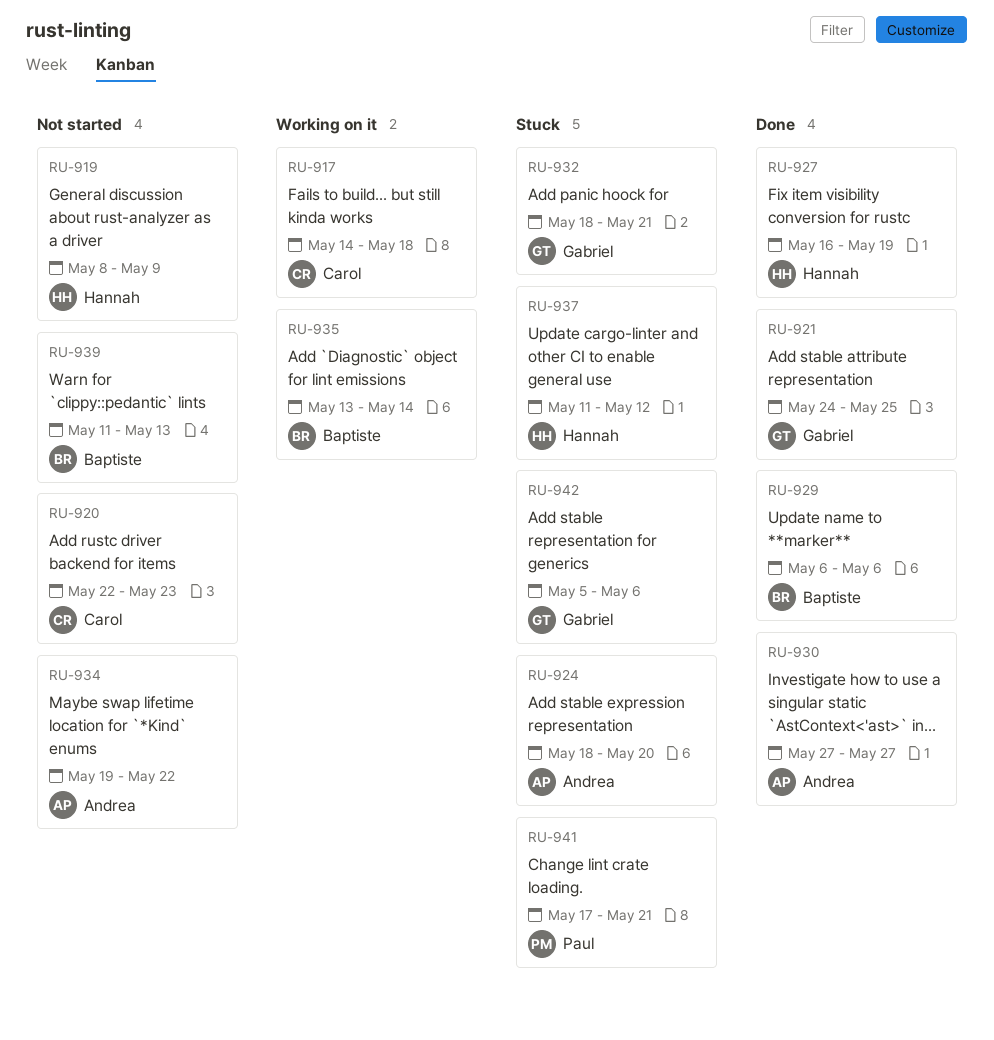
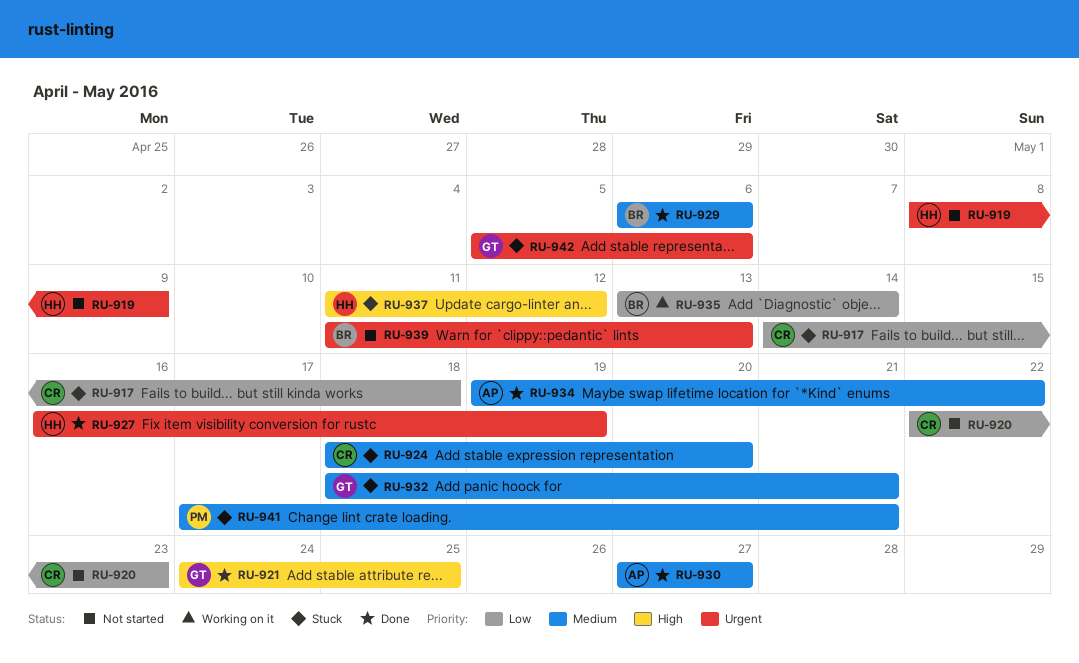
RU-917, status: Working on it -> Stuck
RU-924, owner: Andrea -> Carol
RU-934, status: Not started -> Done

